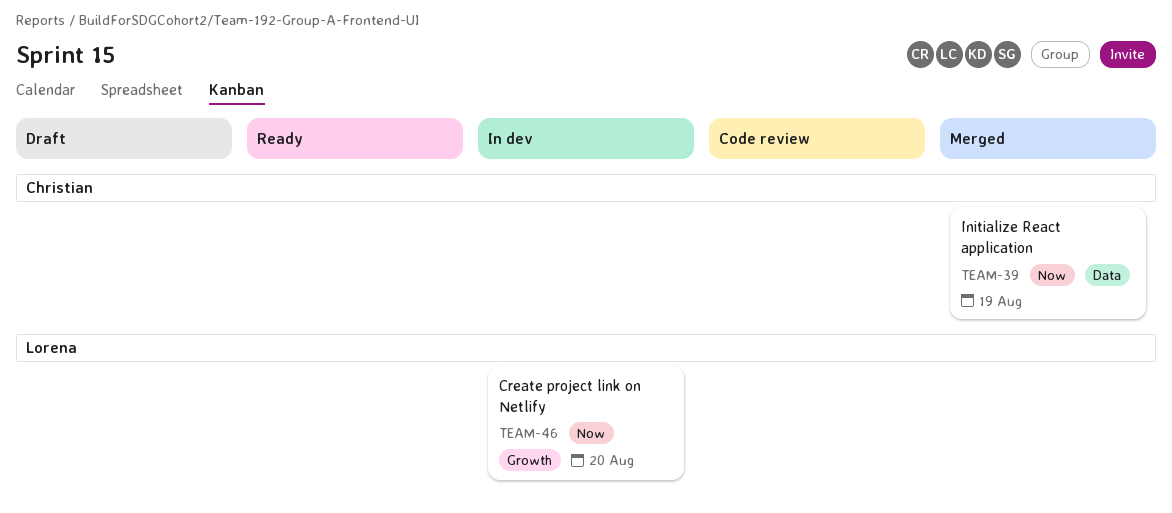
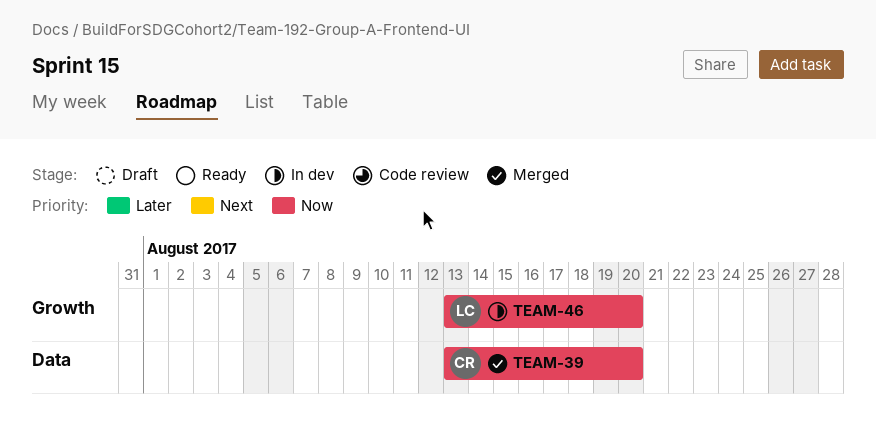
TEAM-39, due: Aug 19 -> Aug 20

